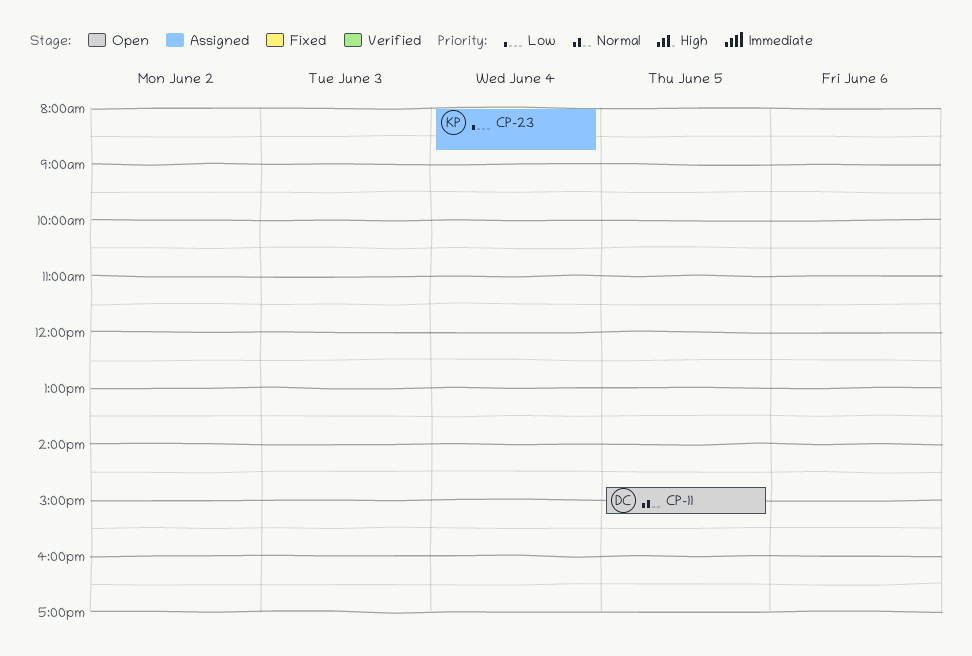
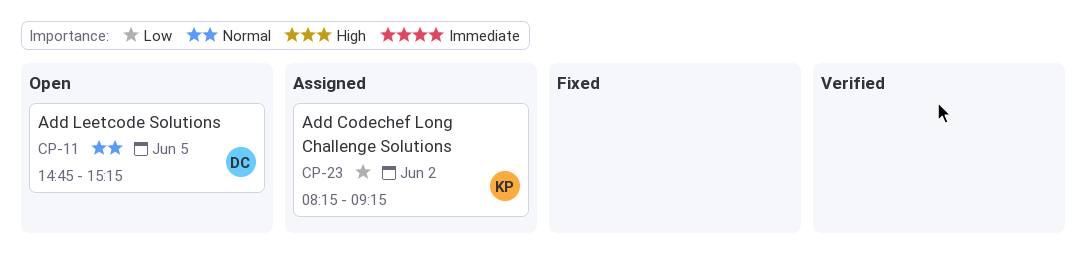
CP-23, day: Jun 4 -> Jun 2
CP-23, begins: 08:00 -> 08:15
CP-23, ends: 08:45 -> 09:15

